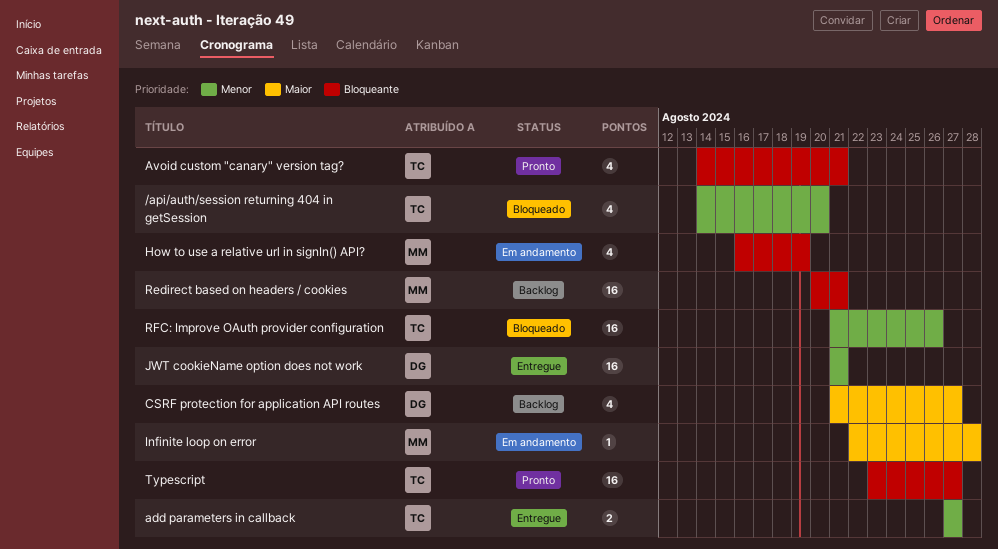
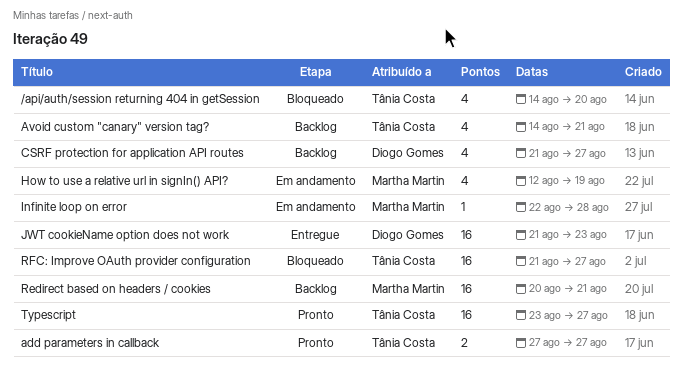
add parameters in callback, status: Entregue -> Pronto
Avoid custom "canary" version tag?, status: Pronto -> Backlog
How to use a relative url in signIn() API?, start: Aug 16 -> Aug 12
JWT cookieName option does not work, due: Aug 21 -> Aug 23
RFC: Improve OAuth provider configuration, due: Aug 26 -> Aug 27

